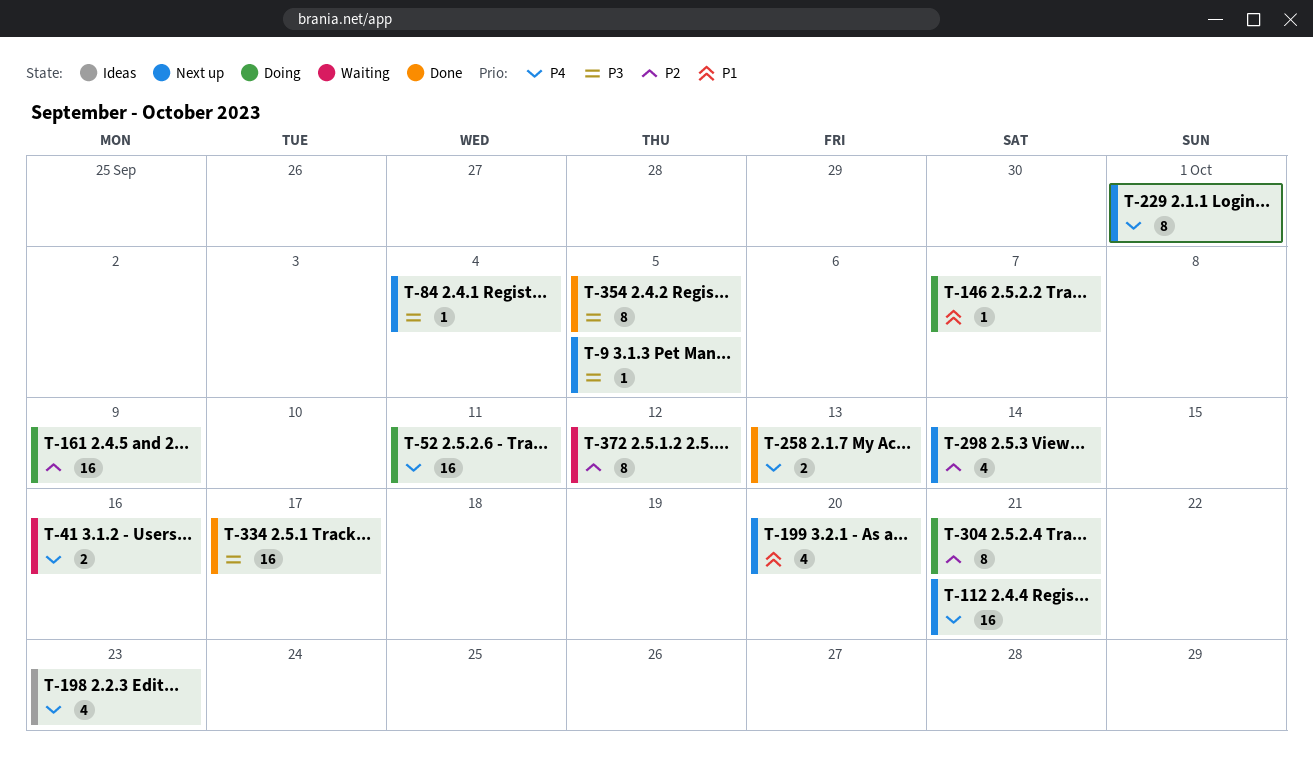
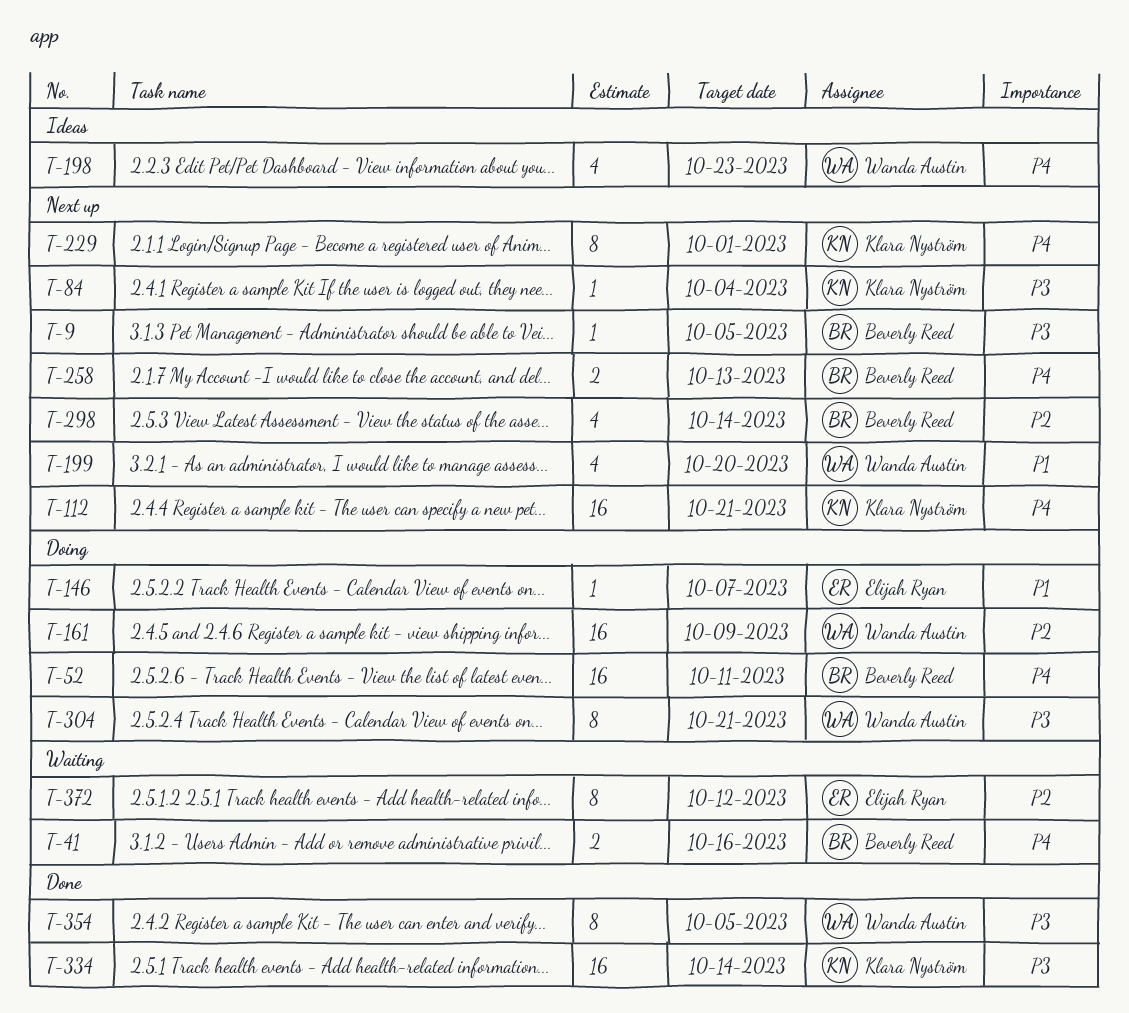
T-258, status: Done -> Next up
T-304, priority: P2 -> P3
T-334, due: Oct 17 -> Oct 14

